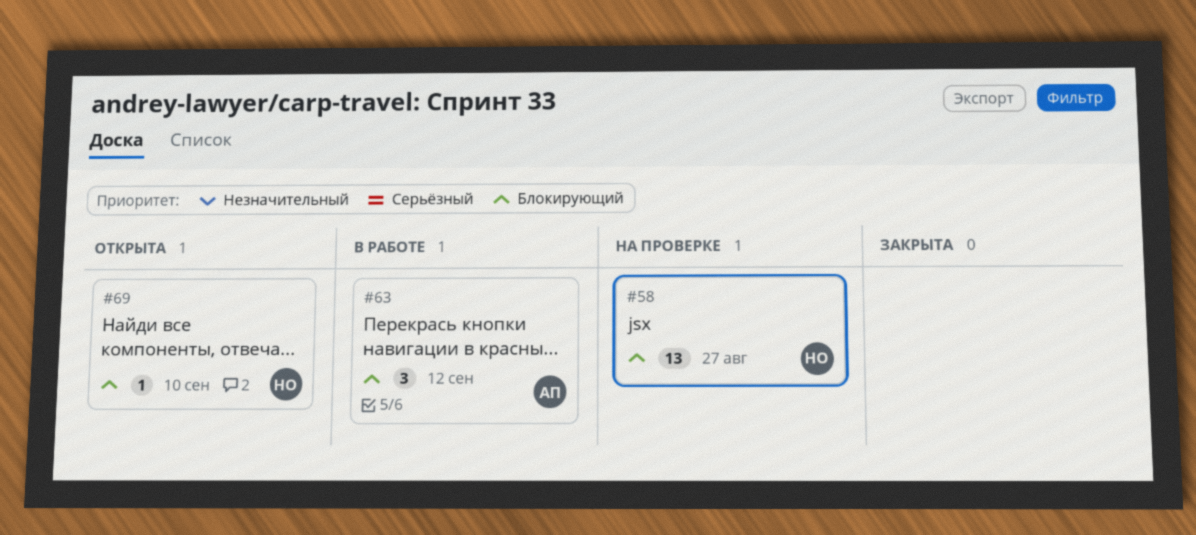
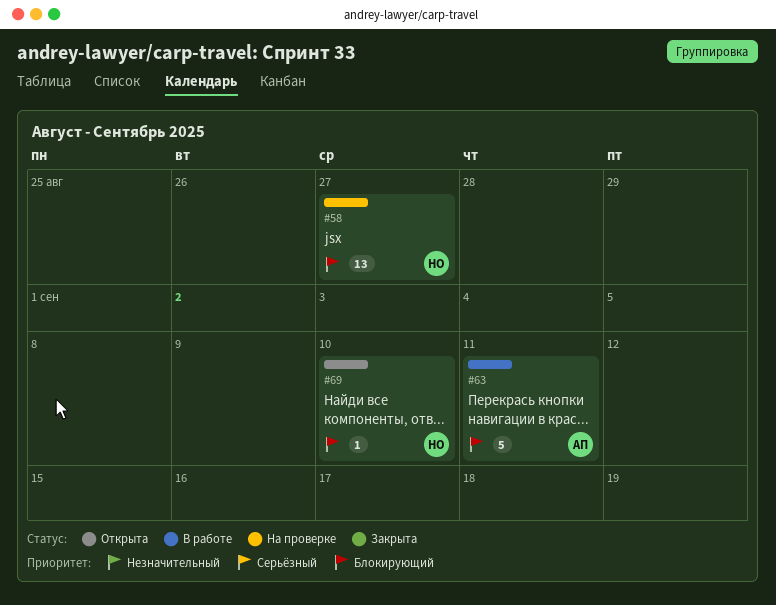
#63, estimate: 3 -> 5
#63, due: Sep 12 -> Sep 11

